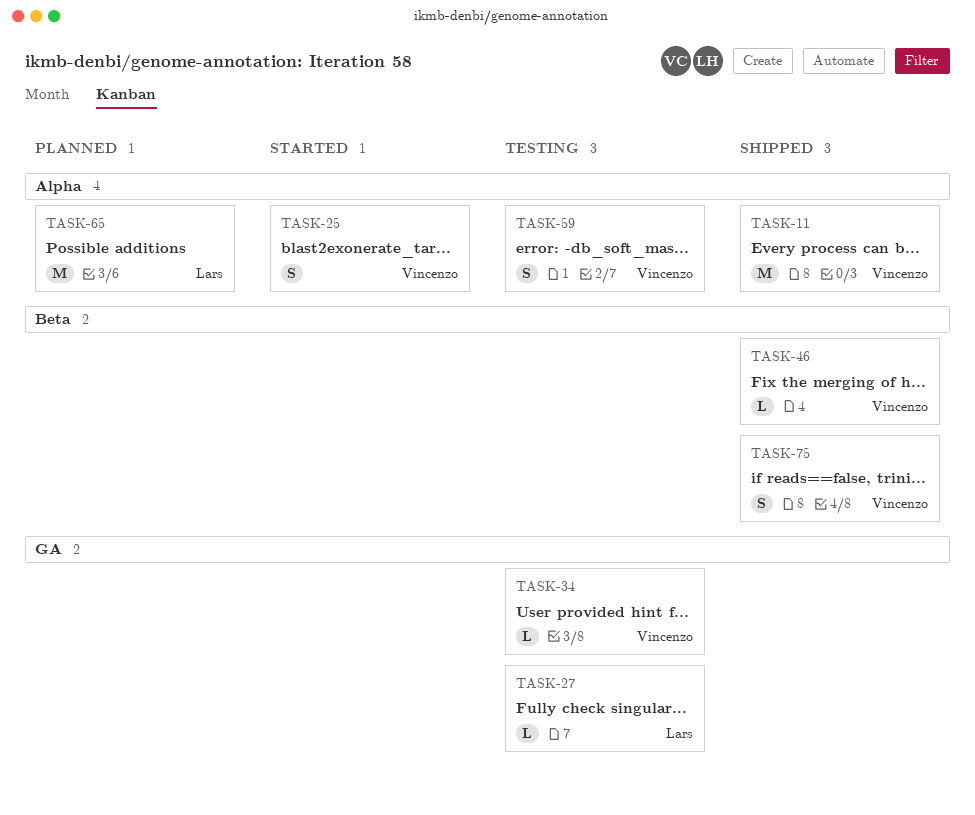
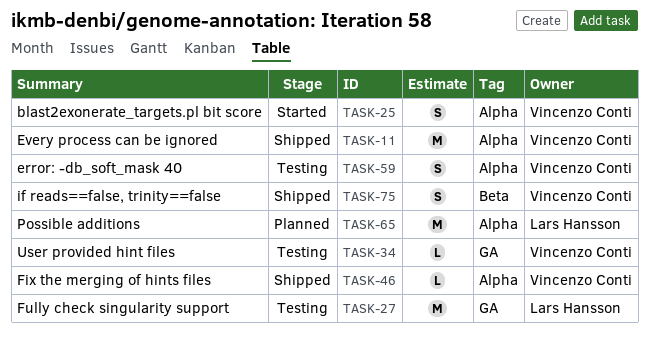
TASK-27, estimate: L -> M
TASK-46, label: Beta -> Alpha

